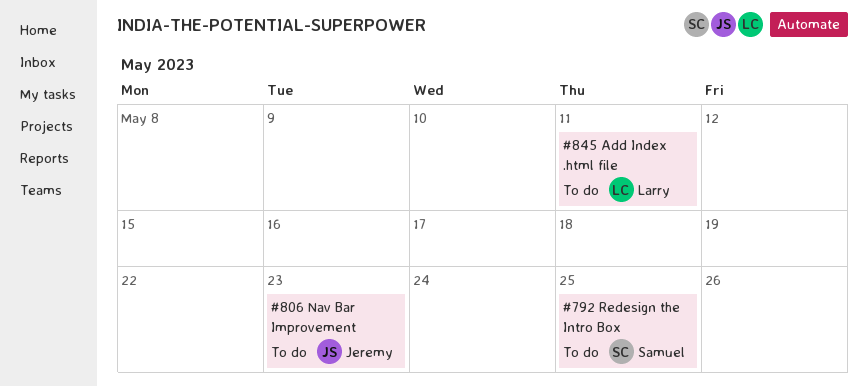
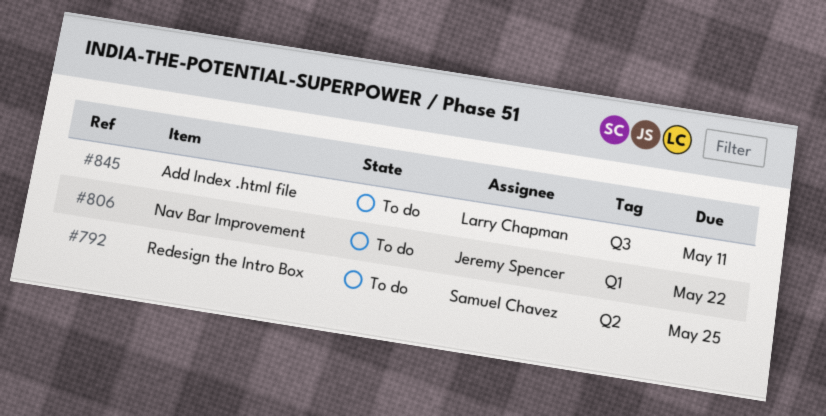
#806, due: May 23 -> May 22

